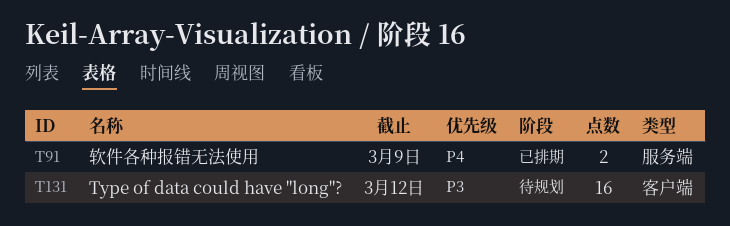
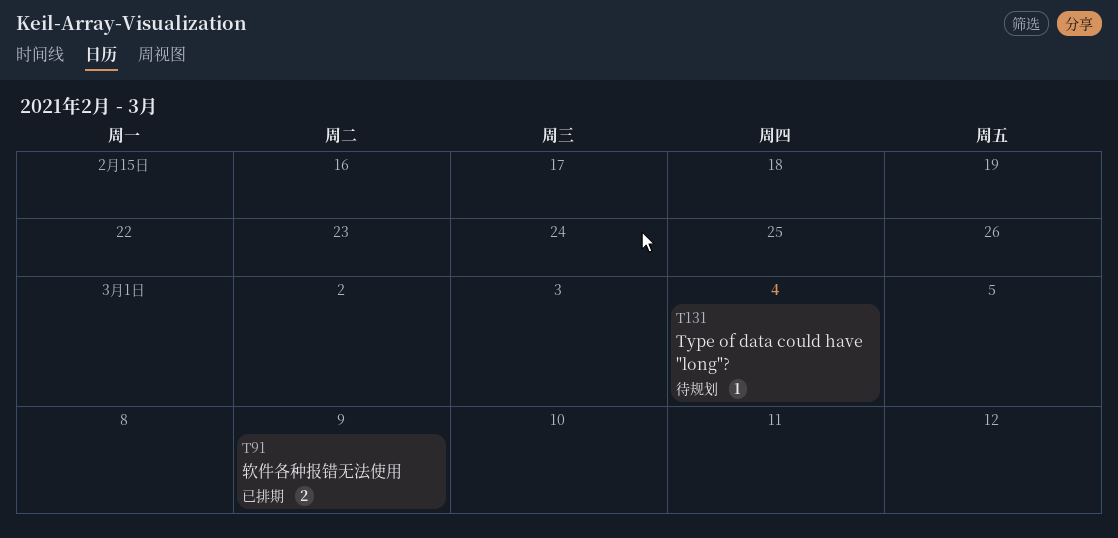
T131, estimate: 16 -> 1
T131, due: Mar 12 -> Mar 4

